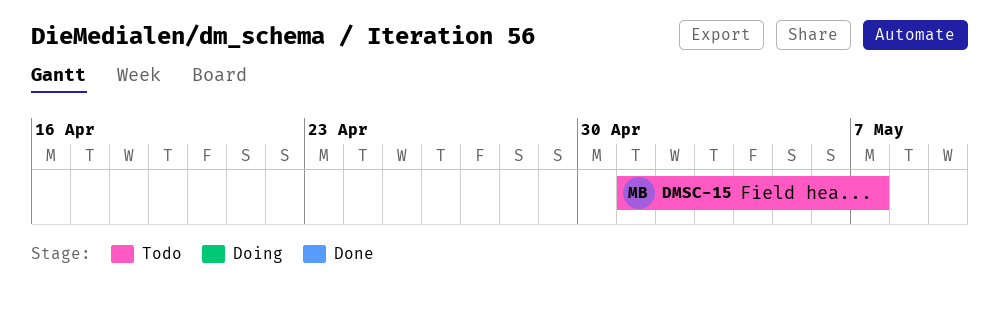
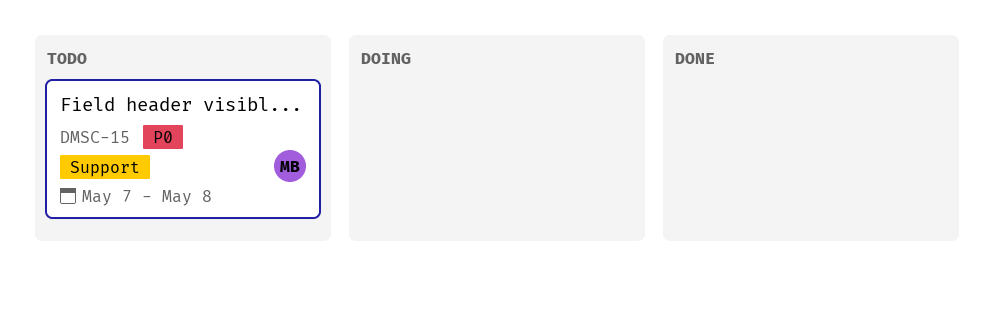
DMSC-15, start: May 1 -> May 7
DMSC-15, due: May 7 -> May 8

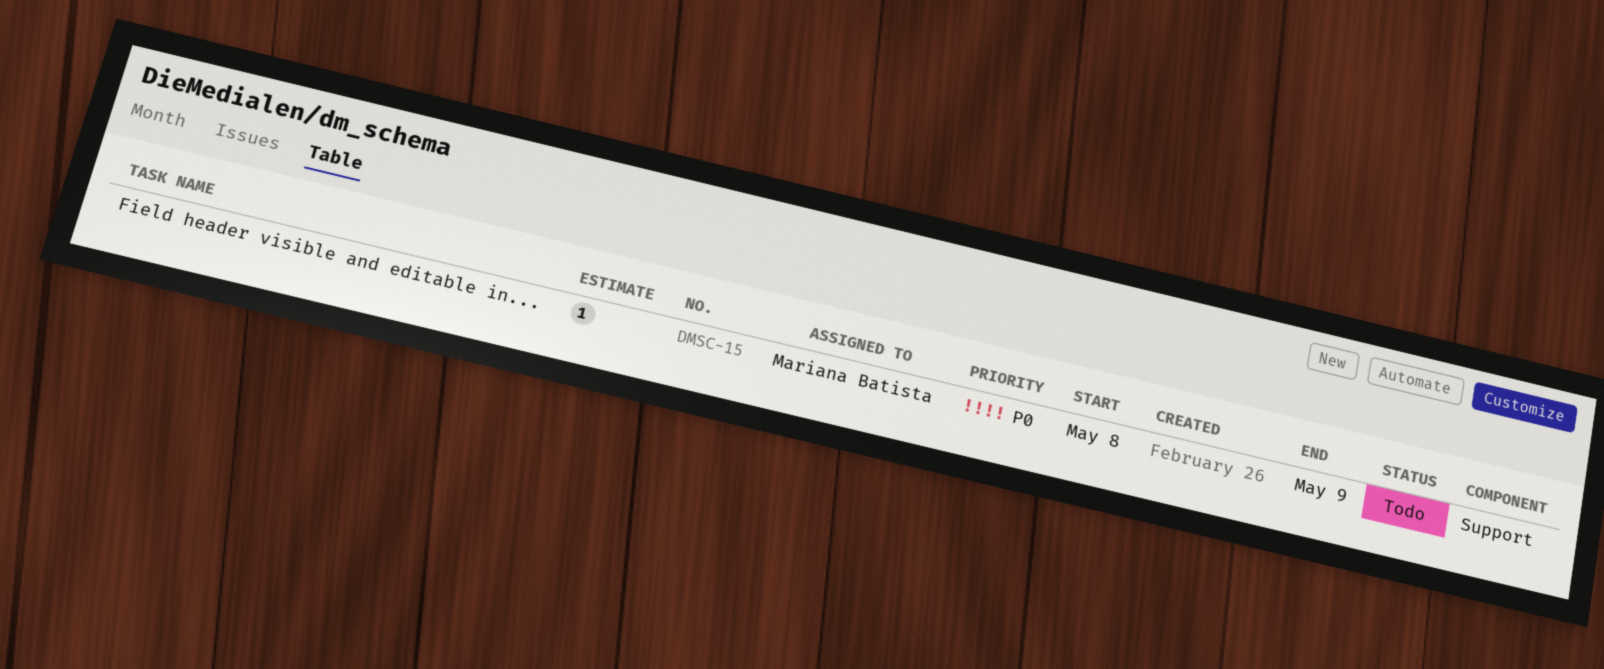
DMSC-15, start: May 7 -> May 8
DMSC-15, due: May 8 -> May 9

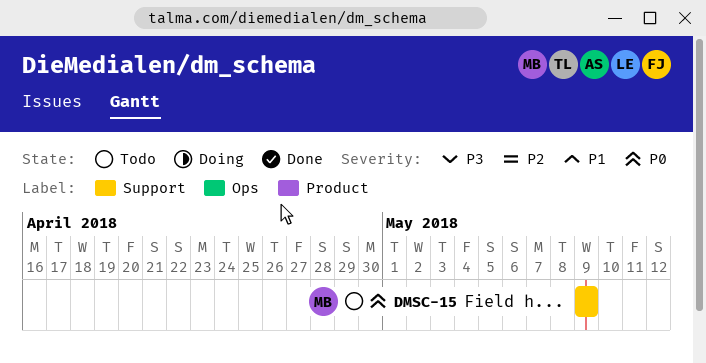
DMSC-15, start: May 8 -> May 9

